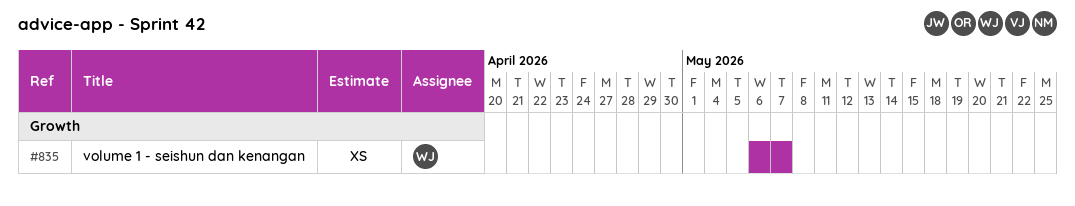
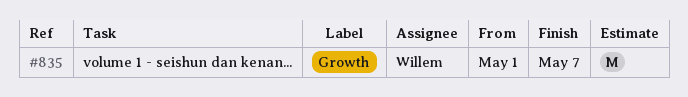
#835, estimate: XS -> M
#835, start: May 6 -> May 1

